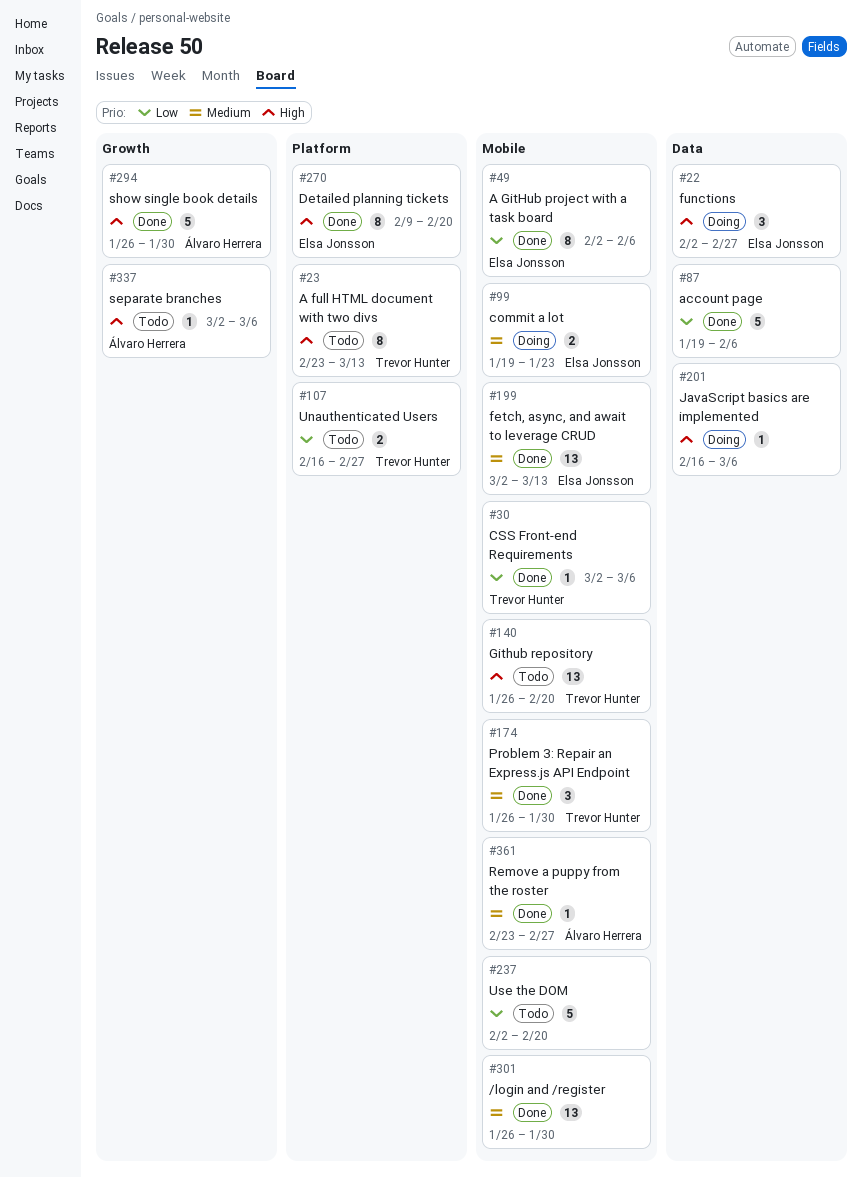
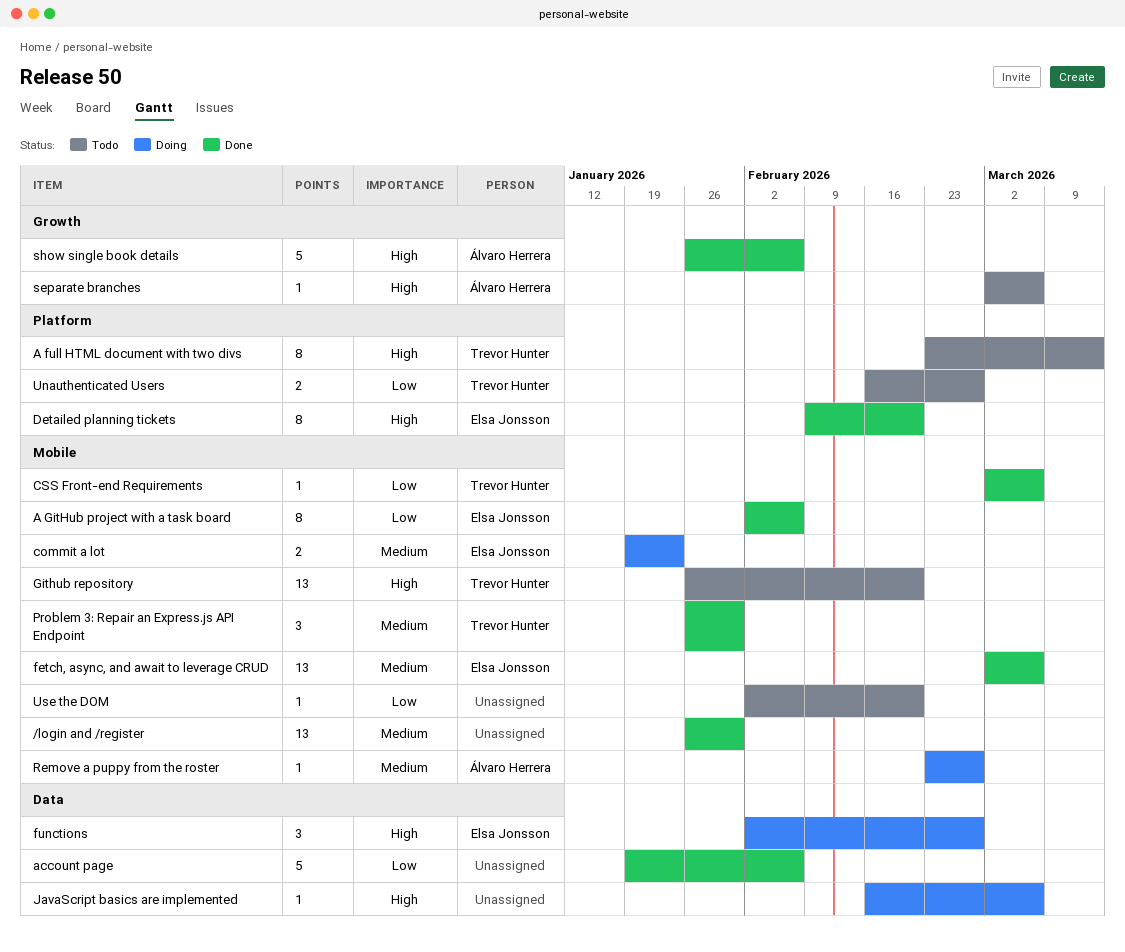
fetch, async, and await to leverage CRUD, due: Mar 13 -> Mar 6
Remove a puppy from the roster, status: Done -> Doing
show single book details, due: Jan 30 -> Feb 6
Use the DOM, estimate: 5 -> 1

